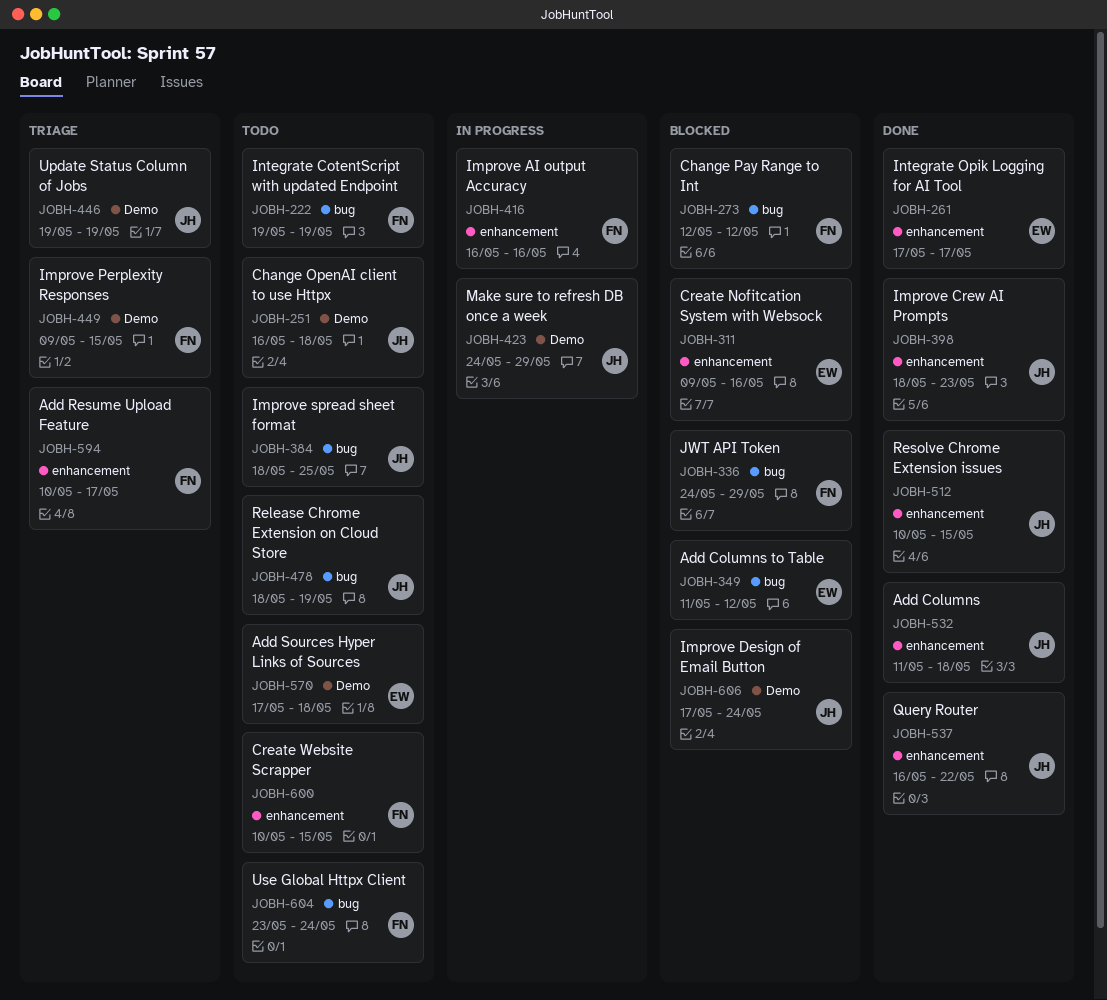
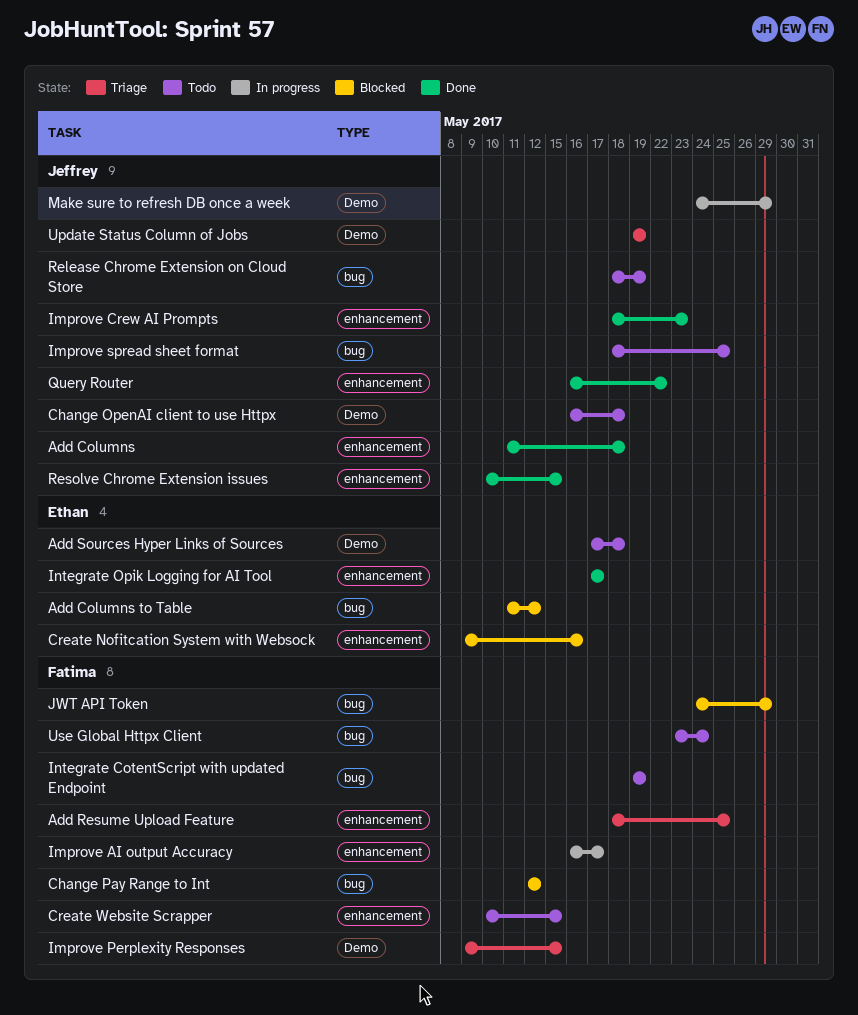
Add Resume Upload Feature, start: May 10 -> May 18
Add Resume Upload Feature, due: May 17 -> May 25
Improve AI output Accuracy, due: May 16 -> May 17
Improve Design of Email Button: present -> none

